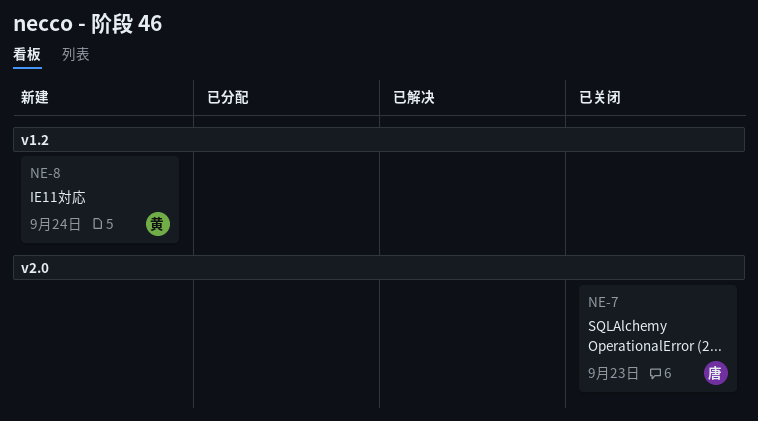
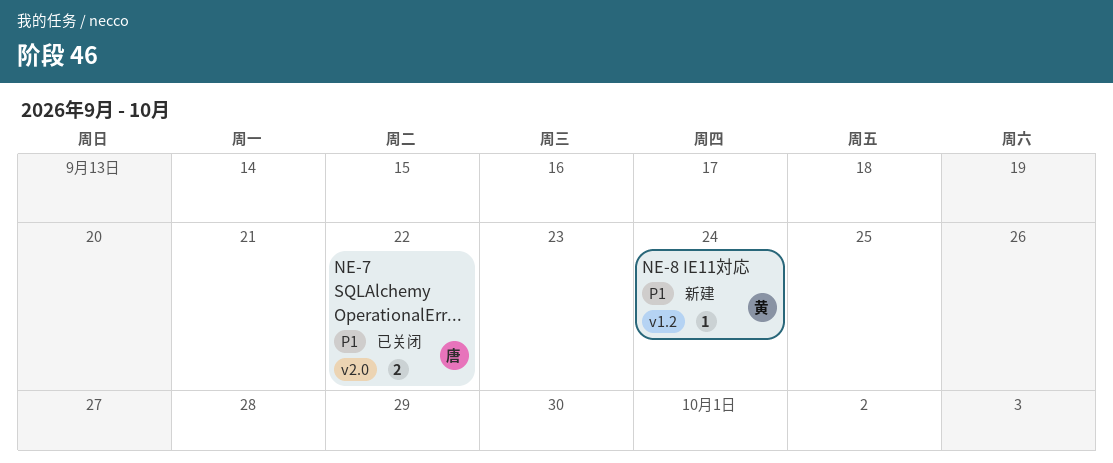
NE-7, due: Sep 23 -> Sep 22

